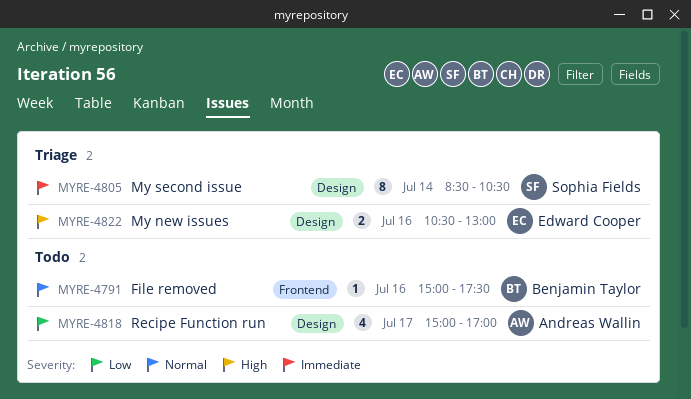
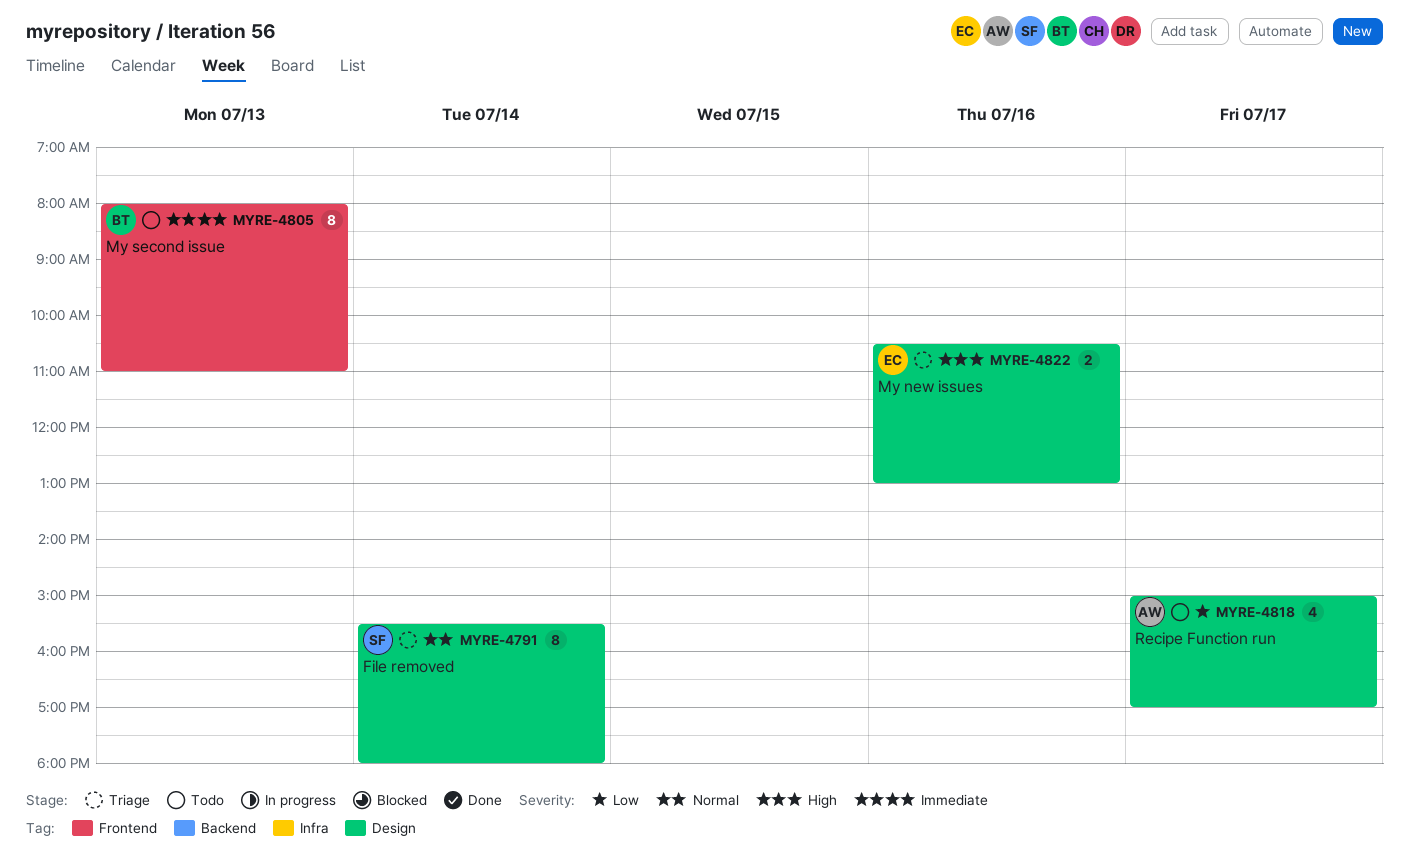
MYRE-4791, status: Todo -> Triage
MYRE-4791, owner: Benjamin Taylor -> Sophia Fields
MYRE-4791, label: Frontend -> Design
MYRE-4791, estimate: 1 -> 8
MYRE-4791, day: Jul 16 -> Jul 14
MYRE-4791, begins: 15:00 -> 15:30
MYRE-4791, ends: 17:30 -> 18:00
MYRE-4805, status: Triage -> Todo
MYRE-4805, owner: Sophia Fields -> Benjamin Taylor
MYRE-4805, label: Design -> Frontend
MYRE-4805, day: Jul 14 -> Jul 13
MYRE-4805, begins: 08:30 -> 08:00
MYRE-4805, ends: 10:30 -> 11:00

